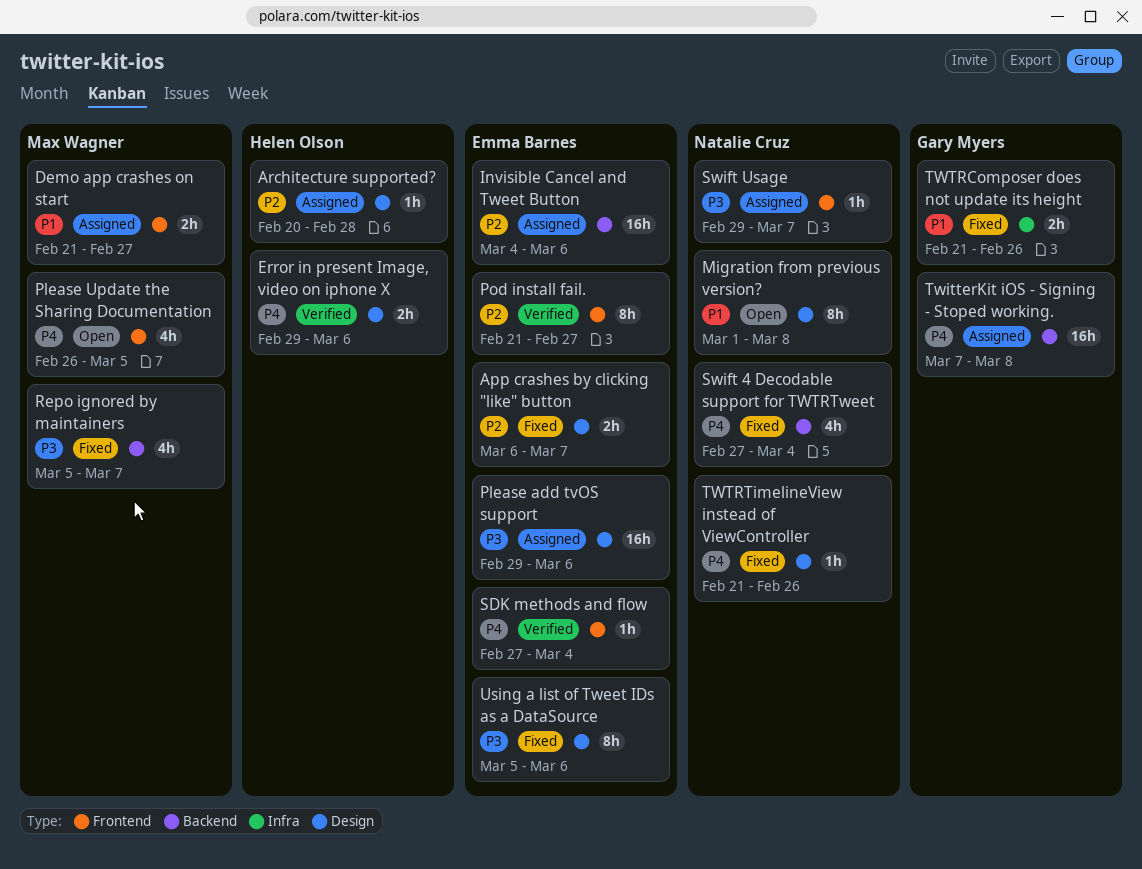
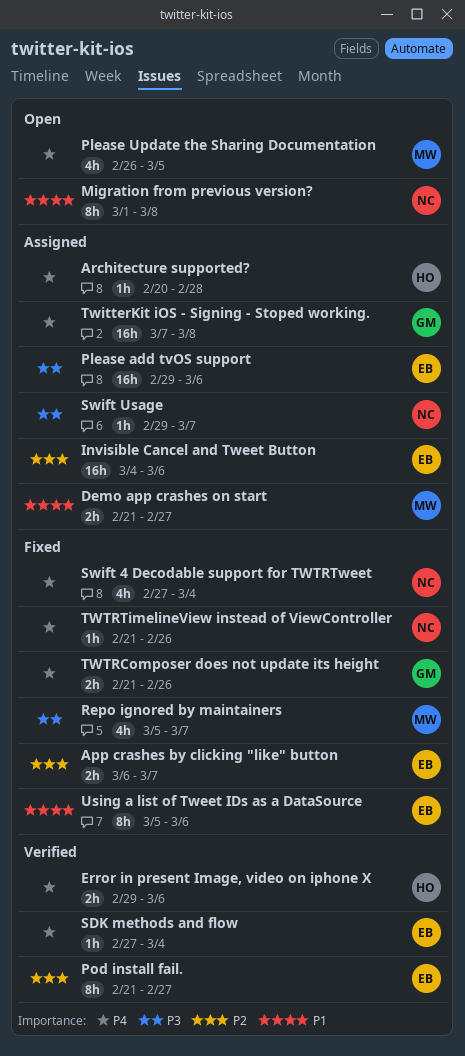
Architecture supported?, priority: P2 -> P4
TWTRComposer does not update its height, priority: P1 -> P4
Using a list of Tweet IDs as a DataSource, priority: P3 -> P1

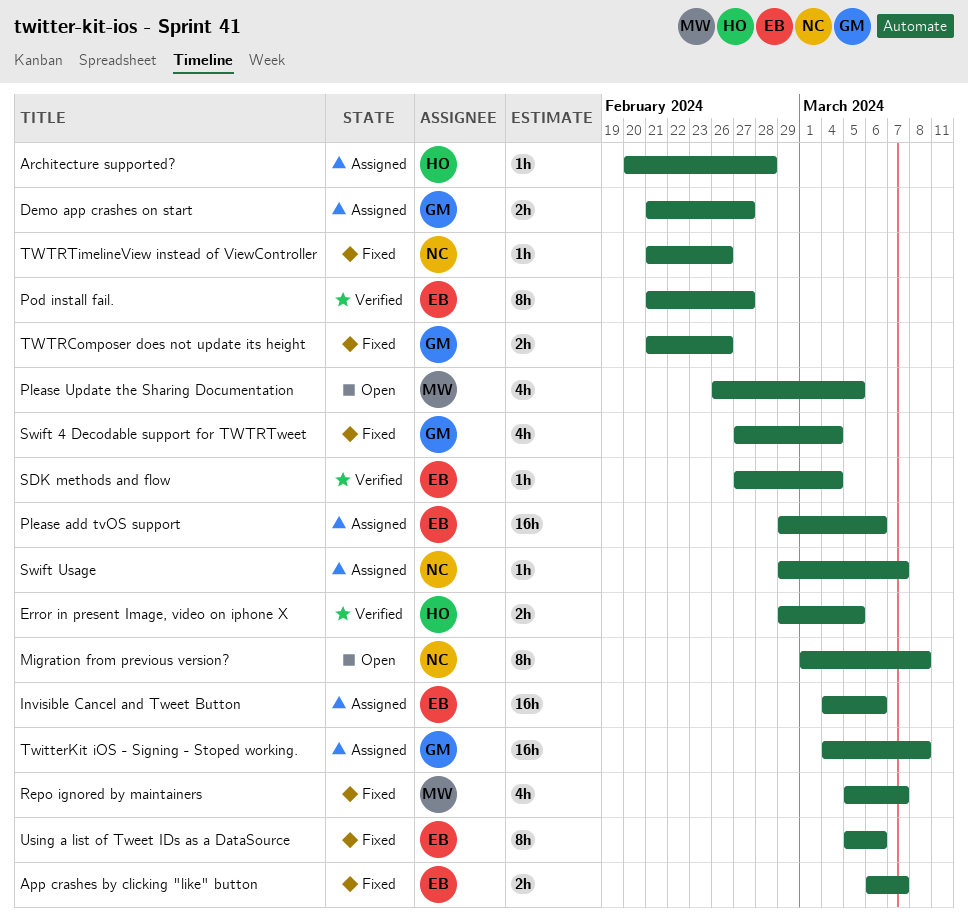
Demo app crashes on start, owner: MW -> GM
Error in present Image, video on iphone X, due: Mar 6 -> Mar 5
Swift 4 Decodable support for TWTRTweet, owner: NC -> GM
TwitterKit iOS - Signing - Stoped working., start: Mar 7 -> Mar 4

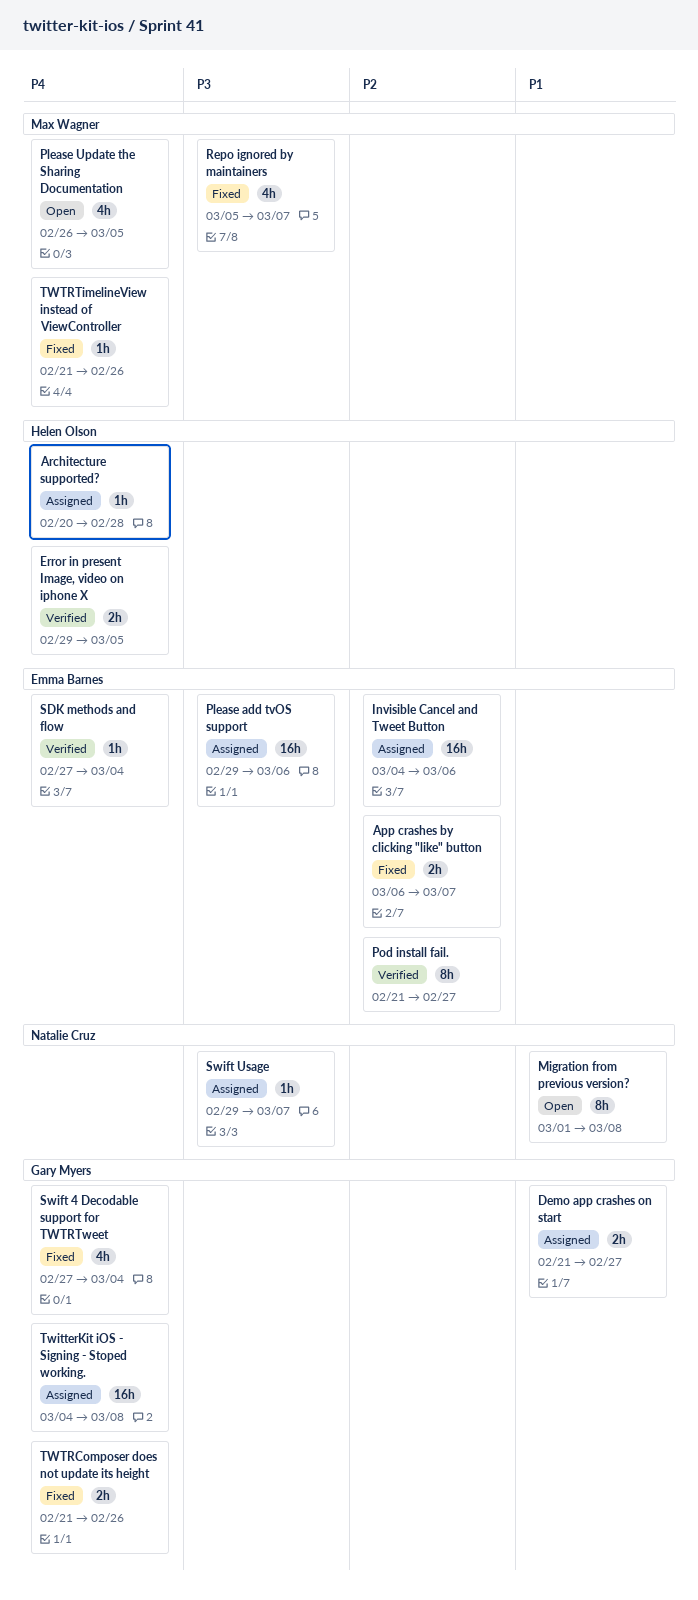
TWTRTimelineView instead of ViewController, owner: Natalie Cruz -> Max Wagner
Using a list of Tweet IDs as a DataSource: present -> none

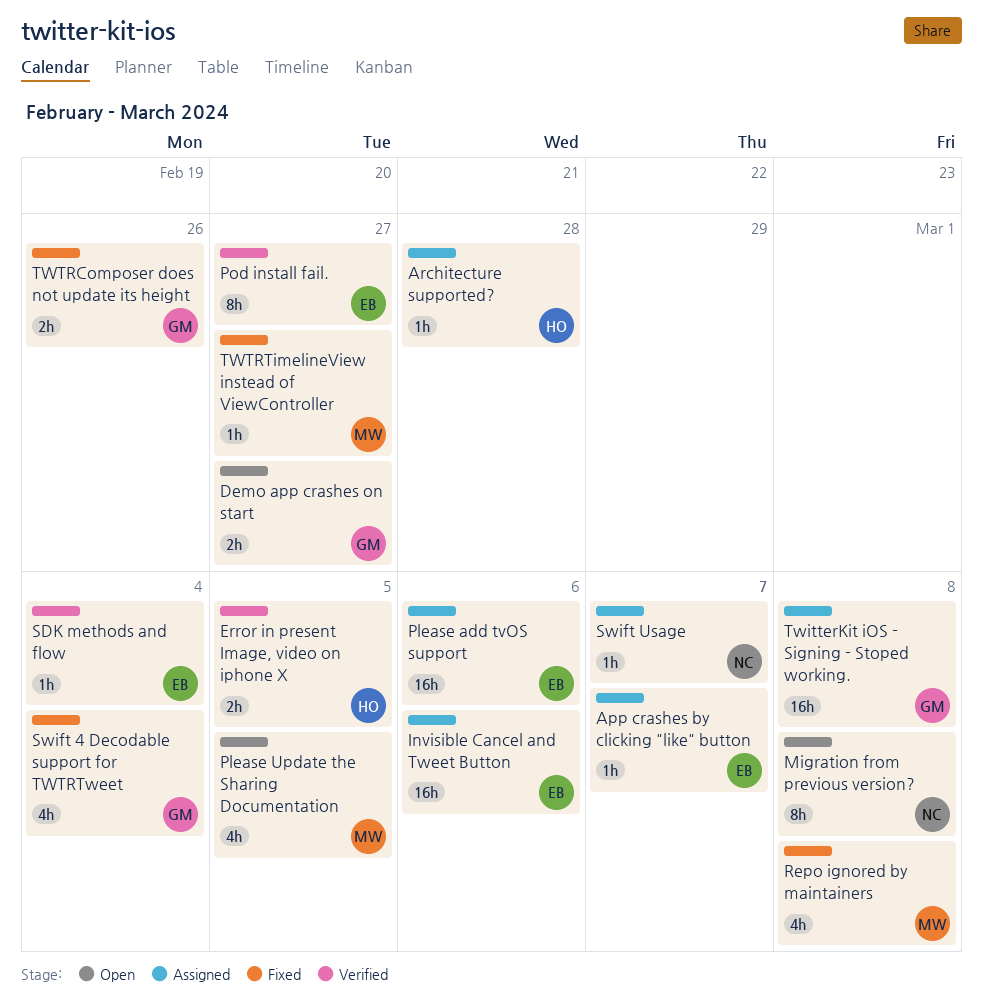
App crashes by clicking "like" button, status: Fixed -> Assigned
App crashes by clicking "like" button, estimate: 2h -> 1h
Demo app crashes on start, status: Assigned -> Open
Repo ignored by maintainers, due: Mar 7 -> Mar 8
TWTRTimelineView instead of ViewController, due: Feb 26 -> Feb 27

